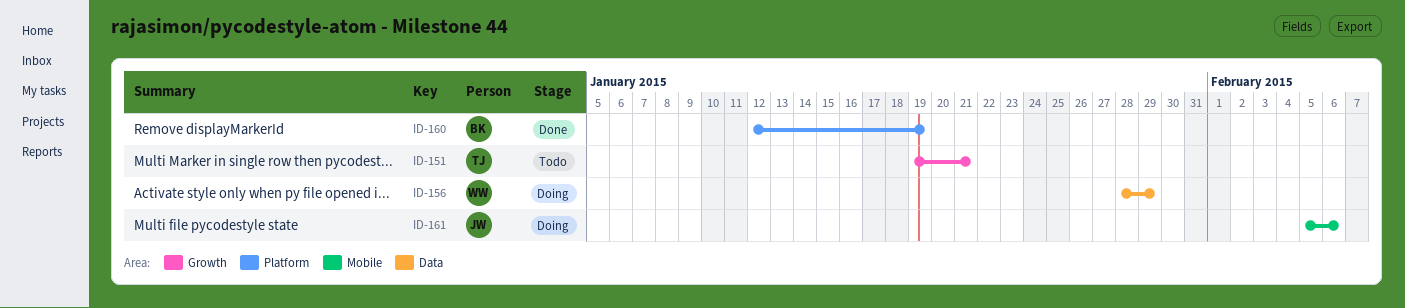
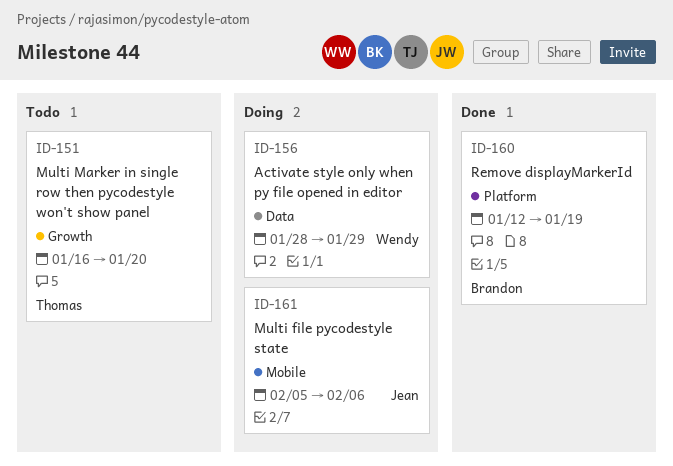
ID-151, start: Jan 19 -> Jan 16
ID-151, due: Jan 21 -> Jan 20

